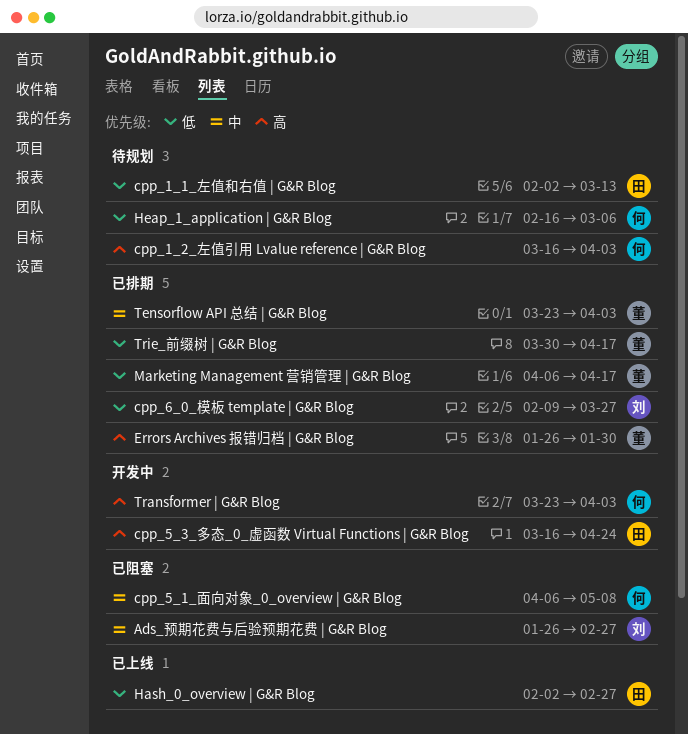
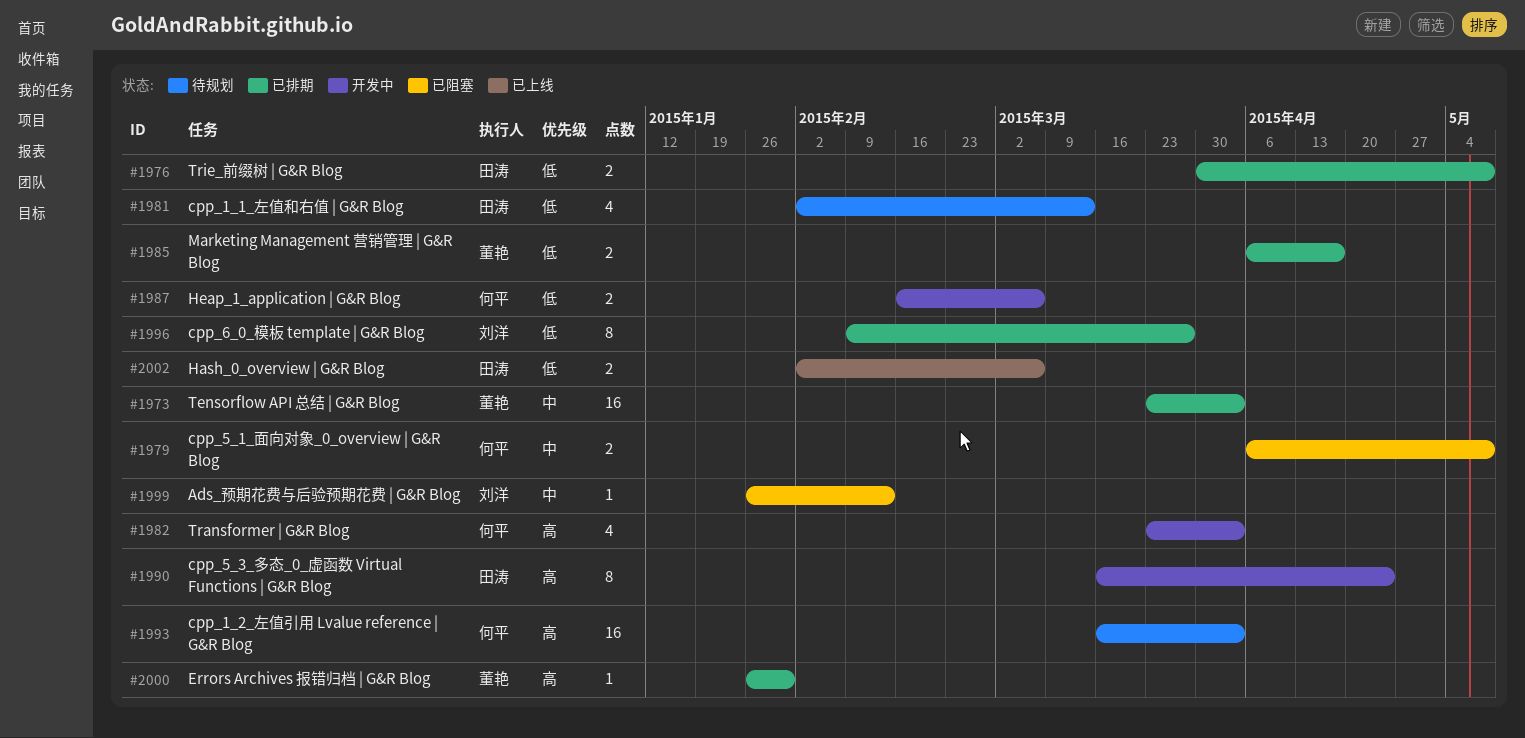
Ads_预期花费与后验预期花费 | G&R Blog, due: Feb 27 -> Feb 13
Hash_0_overview | G&R Blog, due: Feb 27 -> Mar 6
Heap_1_application | G&R Blog, status: 待规划 -> 开发中
Trie_前缀树 | G&R Blog, owner: 董艳 -> 田涛
Trie_前缀树 | G&R Blog, due: Apr 17 -> May 8

